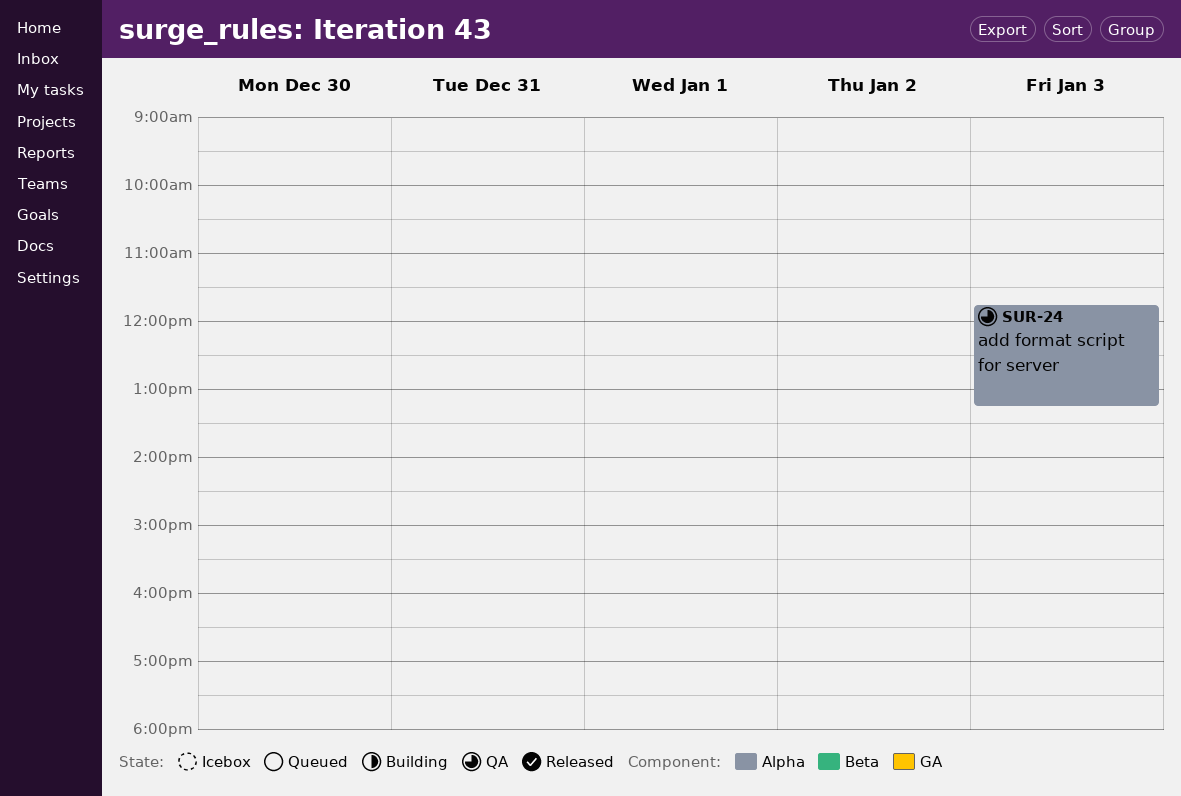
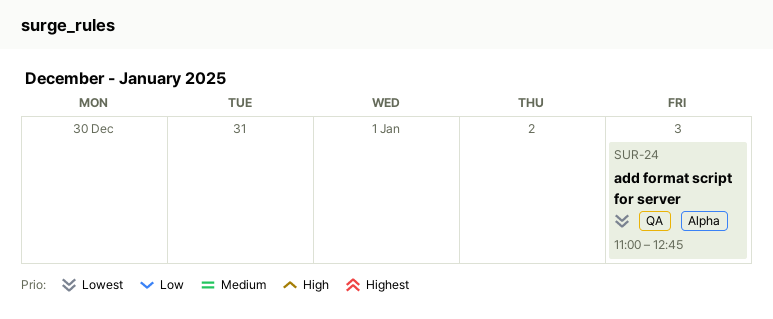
SUR-24, begins: 11:45 -> 11:00
SUR-24, ends: 13:15 -> 12:45

